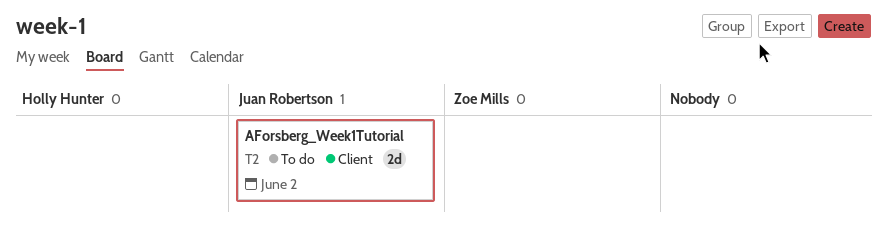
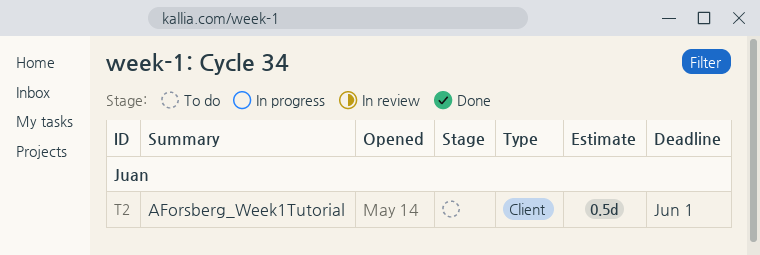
T2, estimate: 2d -> 0.5d
T2, due: Jun 2 -> Jun 1

